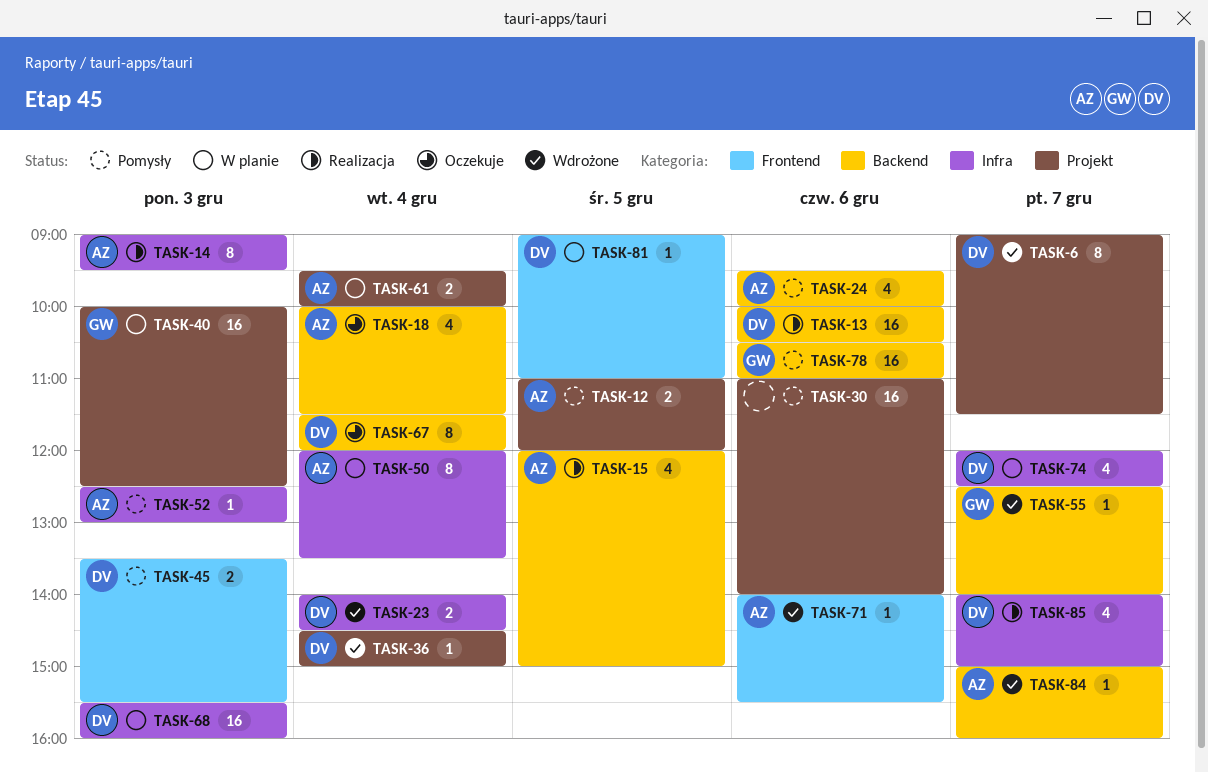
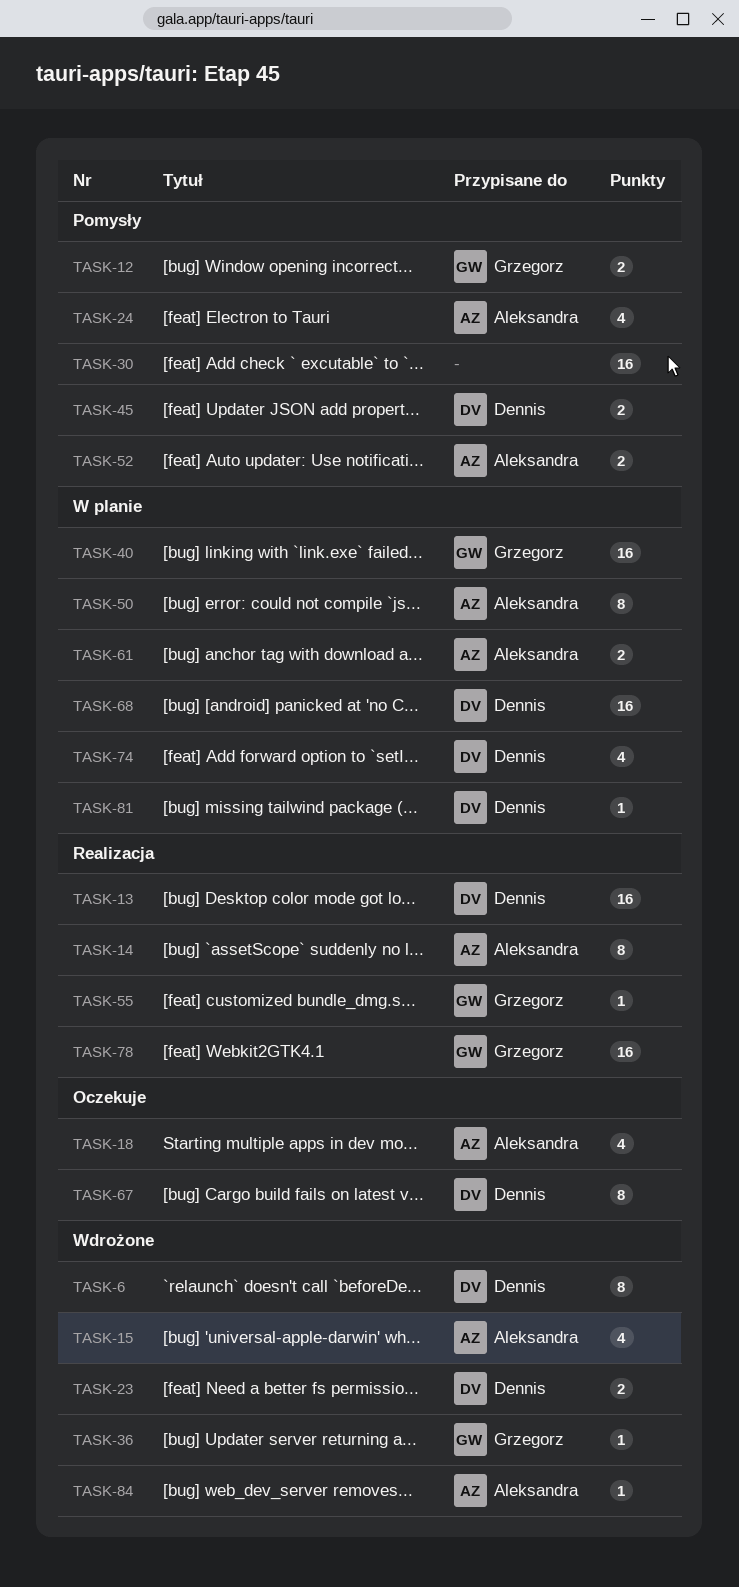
TASK-12, owner: Aleksandra -> Grzegorz
TASK-15, status: Realizacja -> Wdrożone
TASK-36, owner: Dennis -> Grzegorz
TASK-52, estimate: 1 -> 2
TASK-55, status: Wdrożone -> Realizacja
TASK-71: present -> none
TASK-78, status: Pomysły -> Realizacja
TASK-85: present -> none

